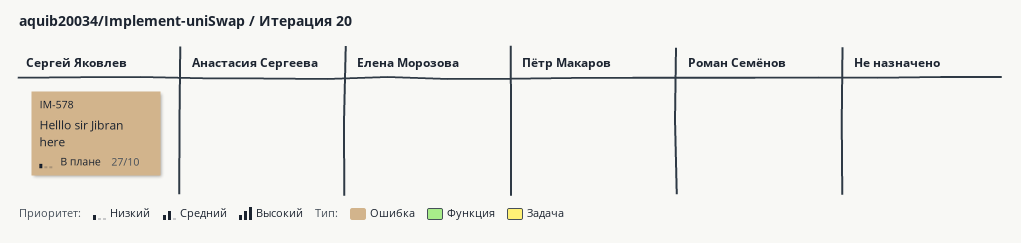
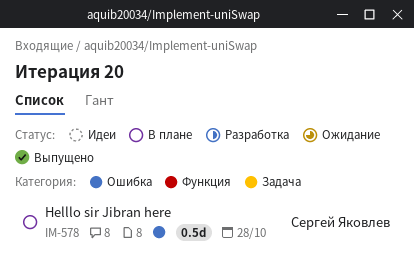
IM-578, due: Oct 27 -> Oct 28

